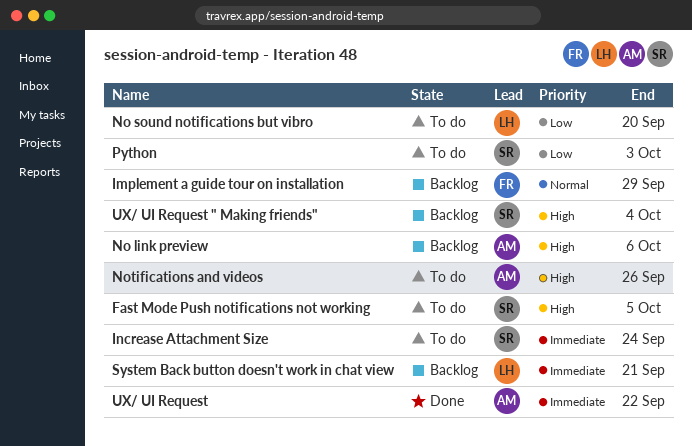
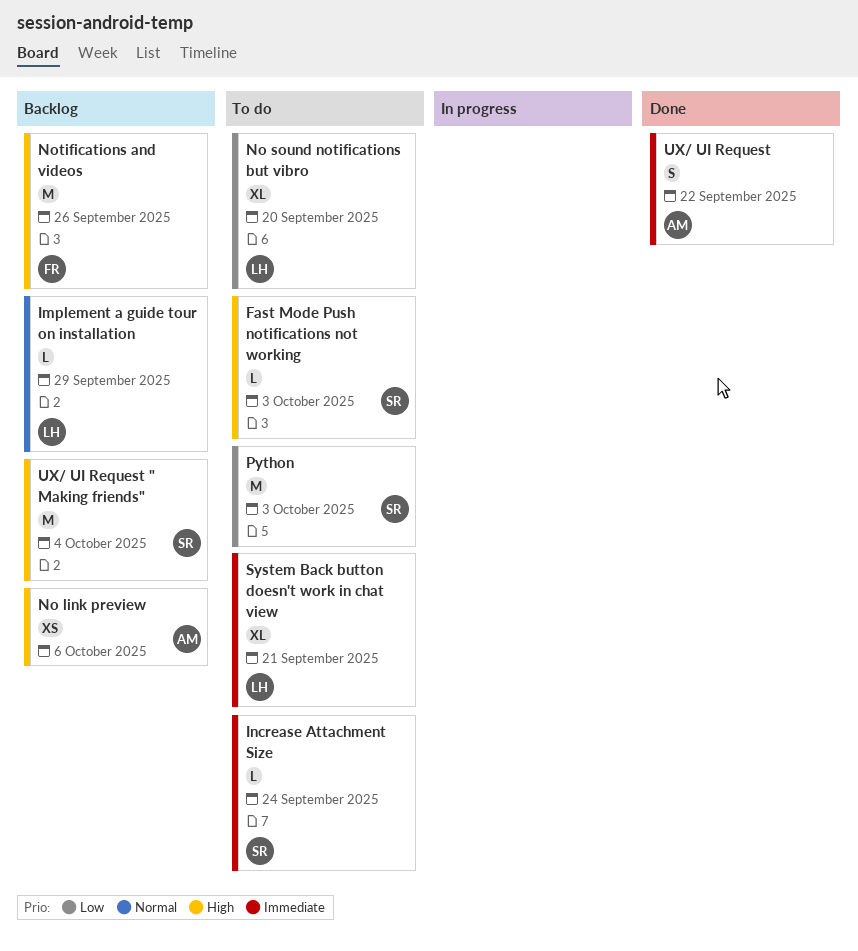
Fast Mode Push notifications not working, due: Oct 5 -> Oct 3
Implement a guide tour on installation, owner: FR -> LH
Notifications and videos, status: To do -> Backlog
Notifications and videos, owner: AM -> FR
System Back button doesn't work in chat view, status: Backlog -> To do

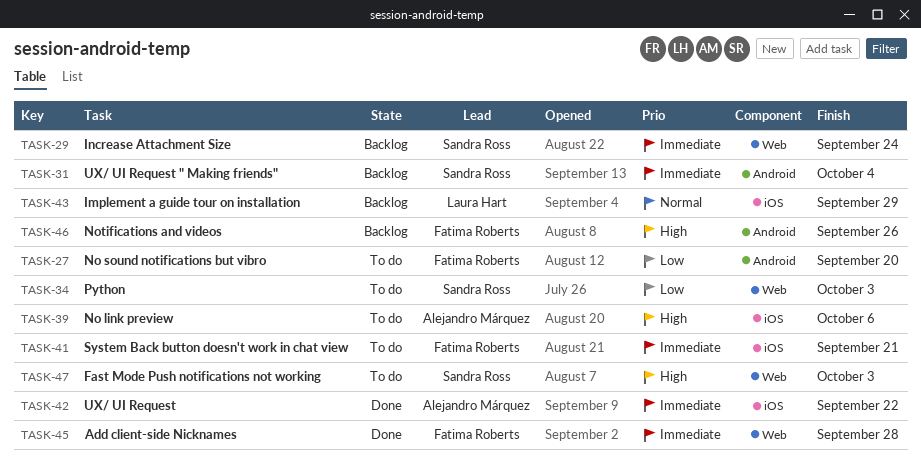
Add client-side Nicknames: none -> present
Increase Attachment Size, status: To do -> Backlog
No link preview, status: Backlog -> To do
No sound notifications but vibro, owner: Laura Hart -> Fatima Roberts
System Back button doesn't work in chat view, owner: Laura Hart -> Fatima Roberts
UX/ UI Request " Making friends", priority: High -> Immediate

